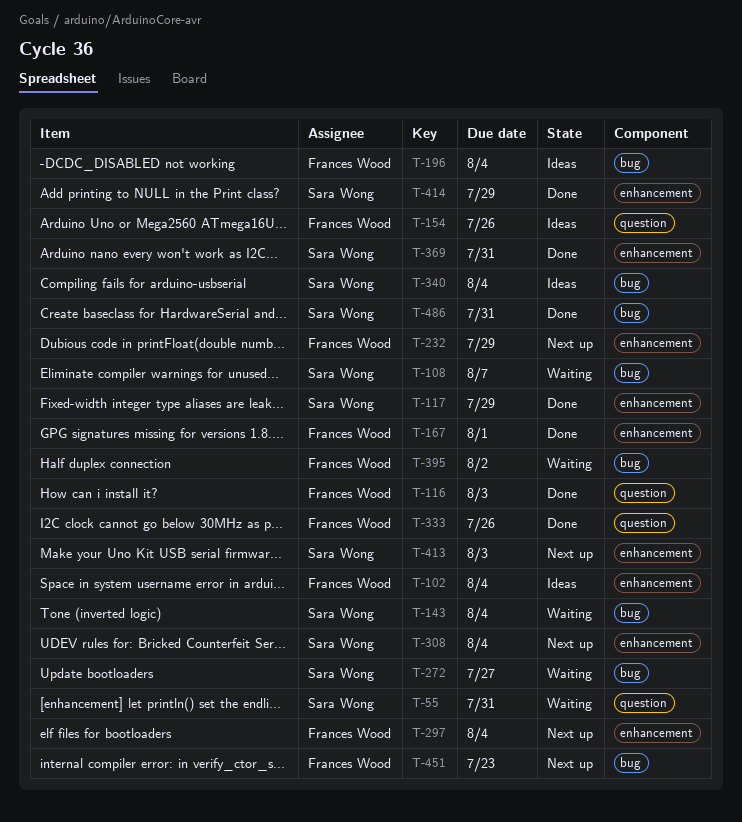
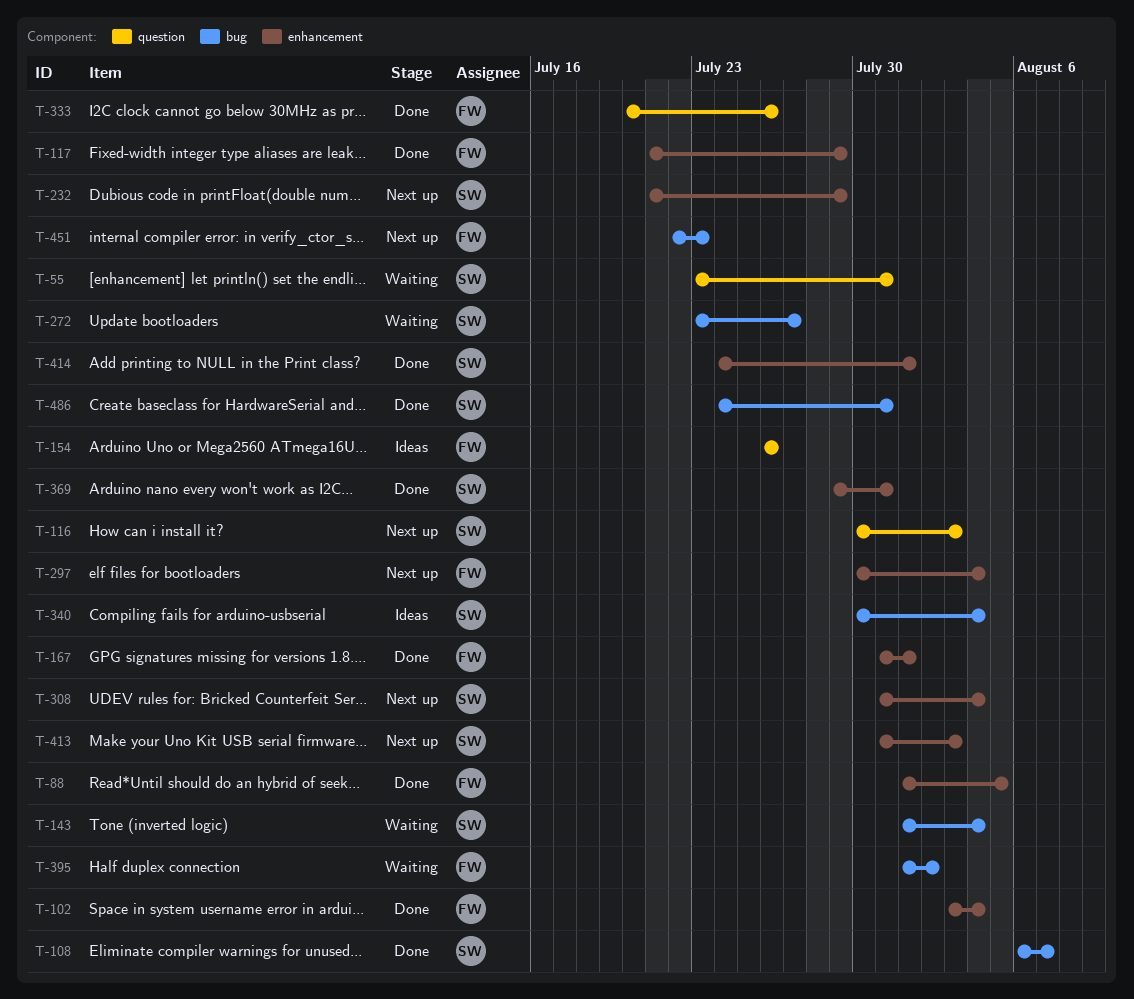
T-88: none -> present
T-102, status: Ideas -> Done
T-108, status: Waiting -> Done
T-116, status: Done -> Next up
T-116, owner: Frances Wood -> Sara Wong
T-117, owner: Sara Wong -> Frances Wood
T-196: present -> none
T-232, owner: Frances Wood -> Sara Wong
T-414, due: Jul 29 -> Aug 1

